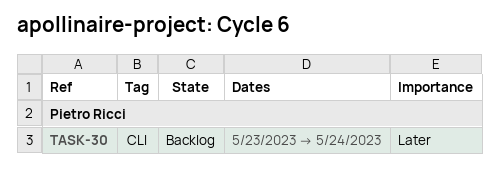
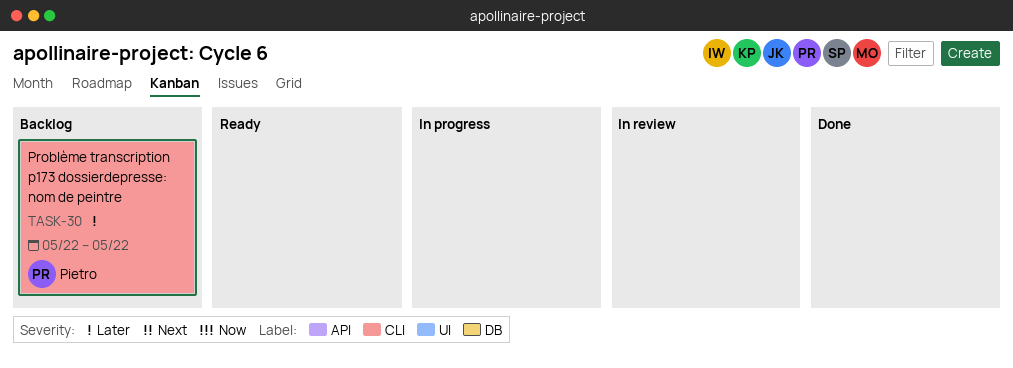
TASK-30, start: May 23 -> May 22
TASK-30, due: May 24 -> May 22

